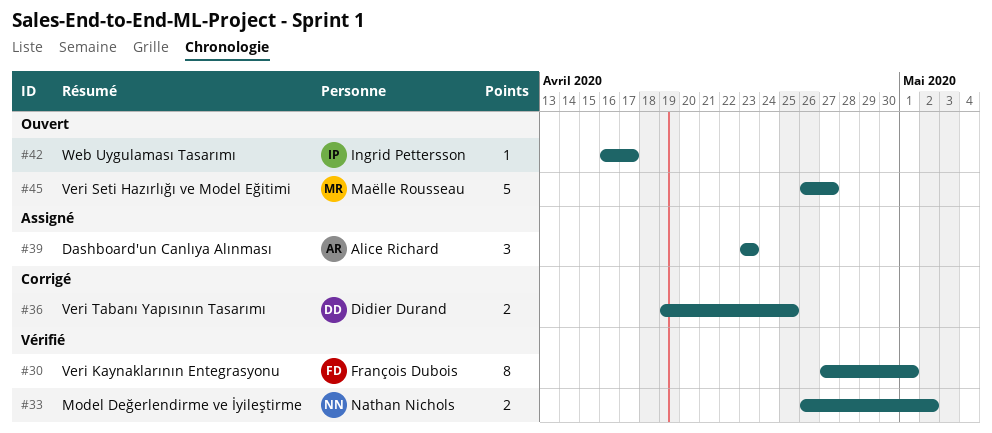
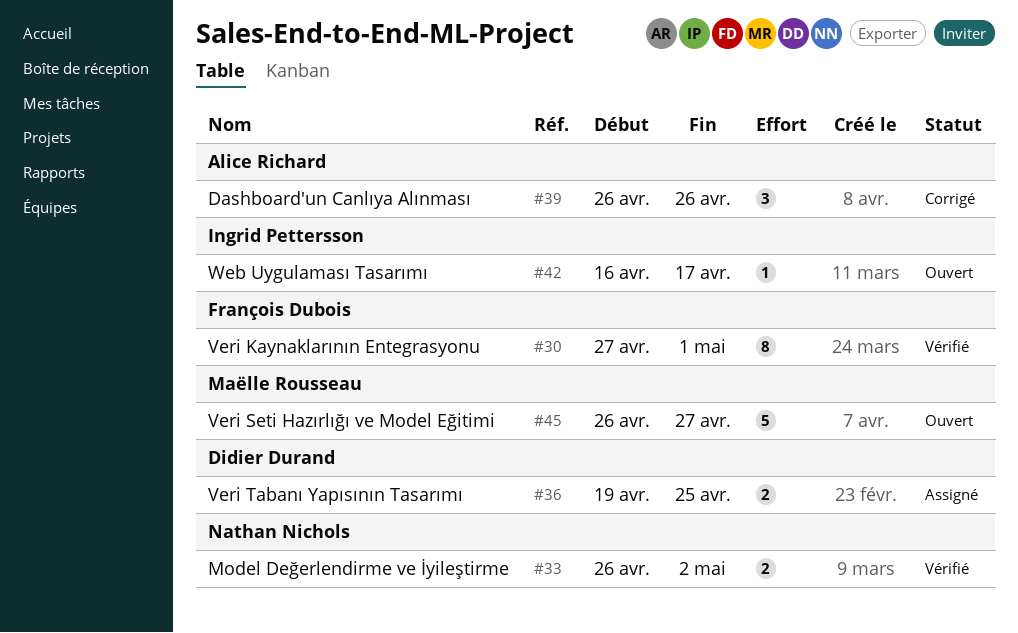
#36, status: Corrigé -> Assigné
#39, status: Assigné -> Corrigé
#39, start: Apr 23 -> Apr 26
#39, due: Apr 23 -> Apr 26

